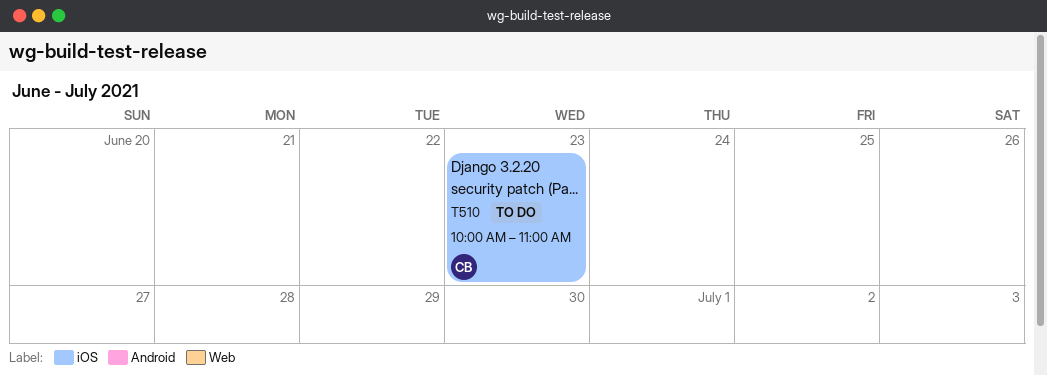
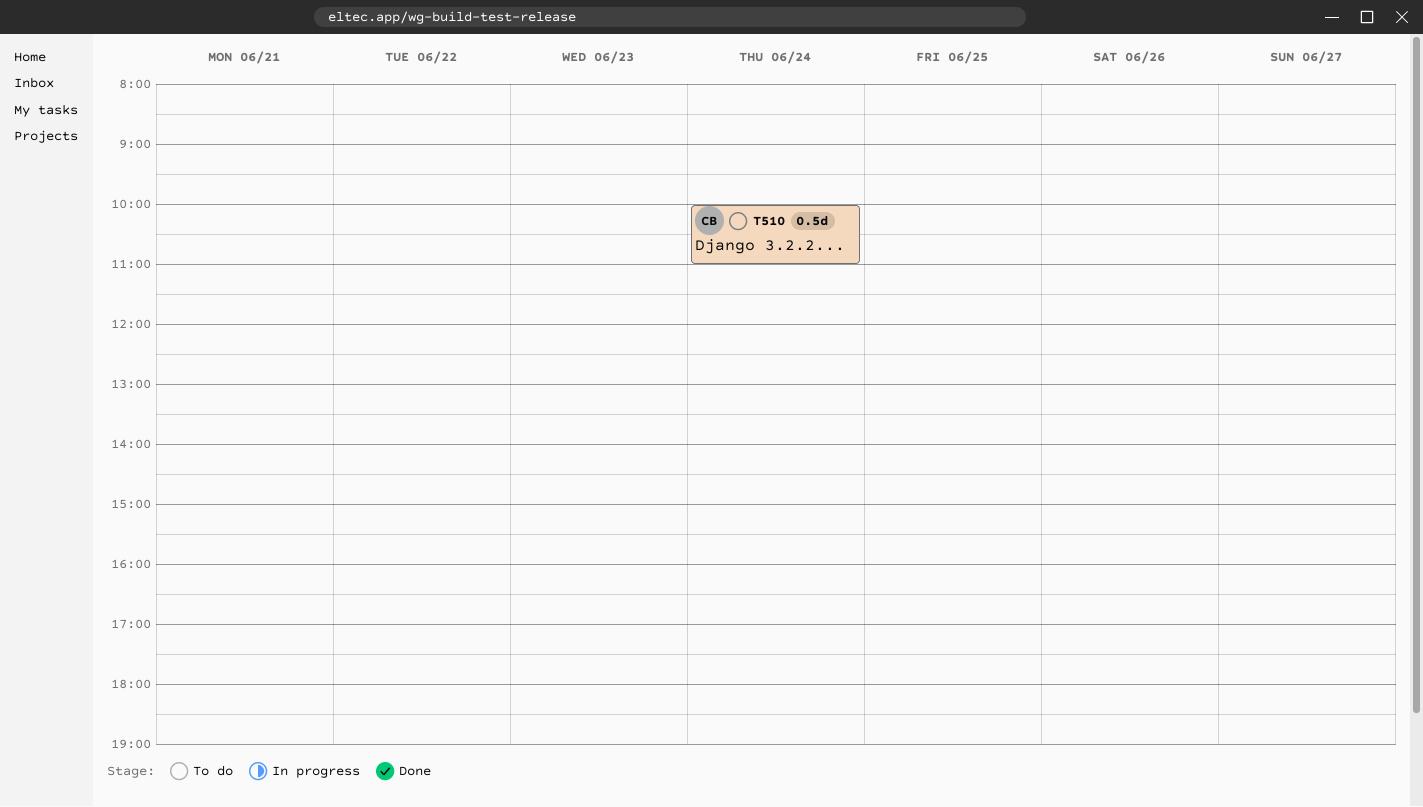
T510, day: Jun 23 -> Jun 24

